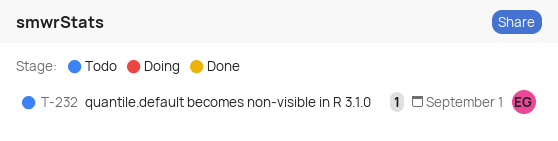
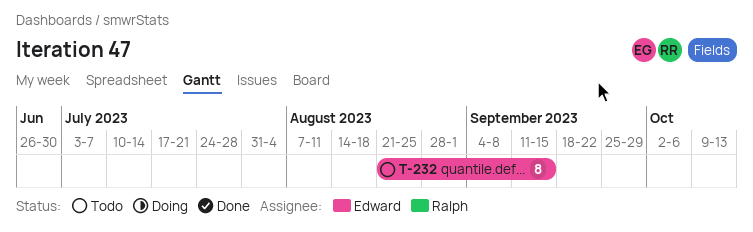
T-232, estimate: 1 -> 8
T-232, due: Sep 1 -> Sep 15

